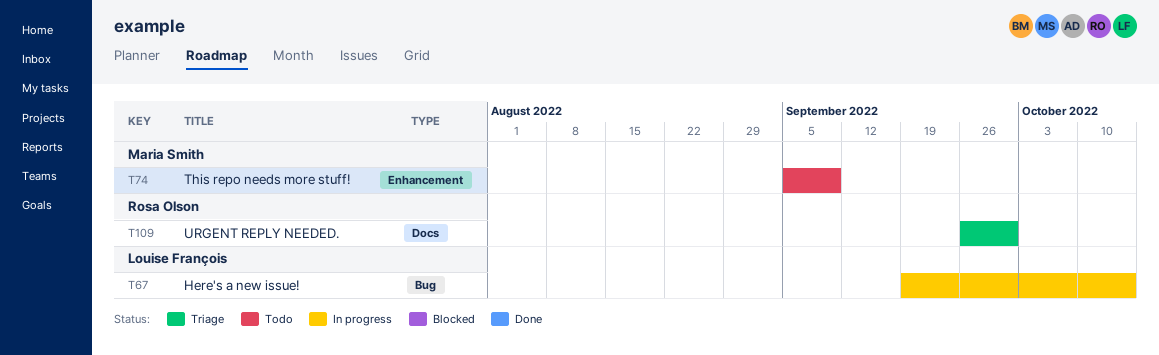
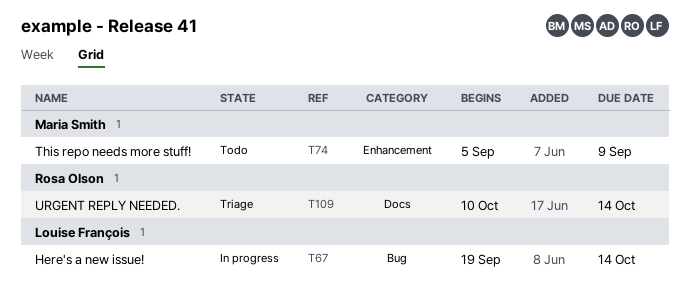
T109, start: Sep 26 -> Oct 10
T109, due: Sep 30 -> Oct 14

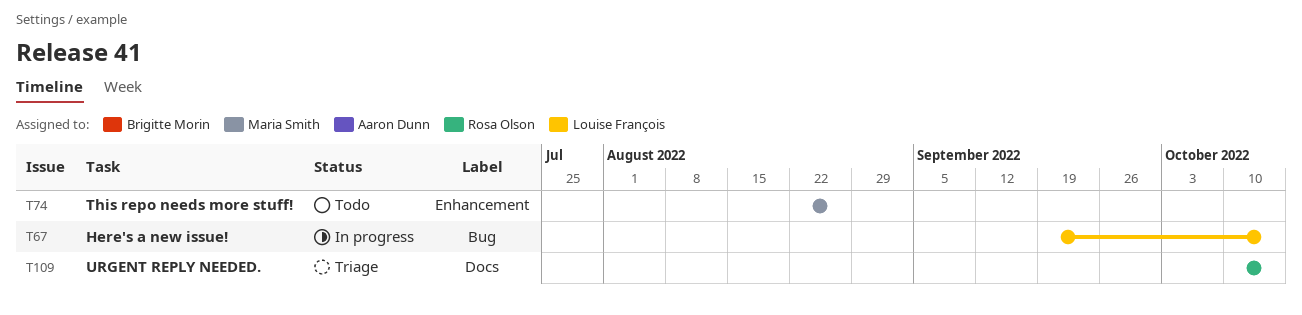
T74, start: Sep 5 -> Aug 22
T74, due: Sep 9 -> Aug 26

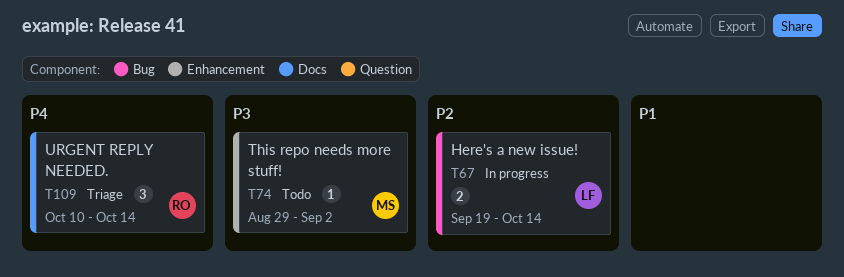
T74, start: Aug 22 -> Aug 29
T74, due: Aug 26 -> Sep 2

